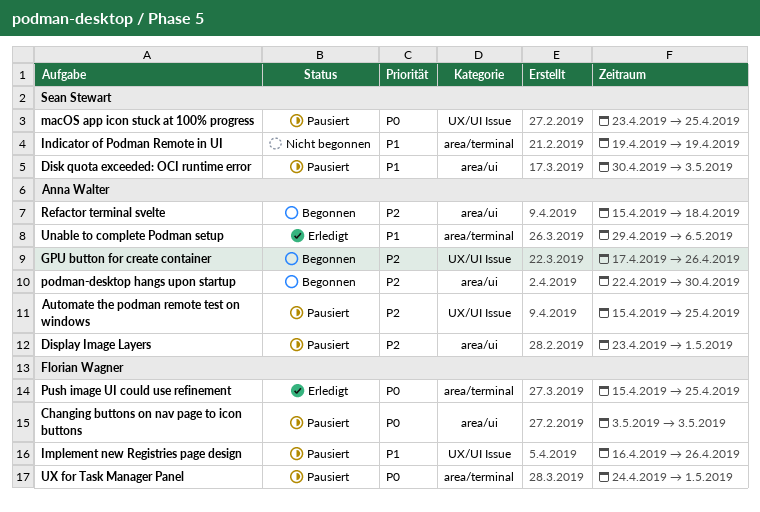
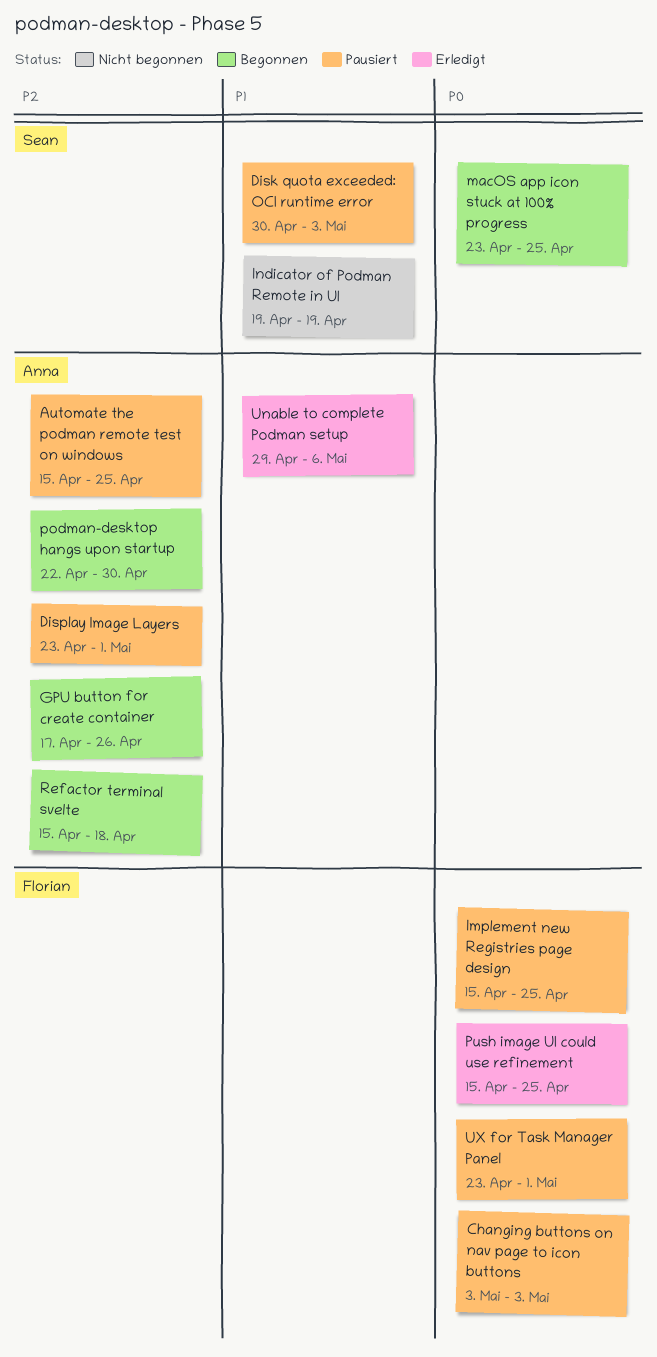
Implement new Registries page design, priority: P1 -> P0
Implement new Registries page design, start: Apr 16 -> Apr 15
Implement new Registries page design, due: Apr 26 -> Apr 25
macOS app icon stuck at 100% progress, status: Pausiert -> Begonnen
UX for Task Manager Panel, start: Apr 24 -> Apr 23

